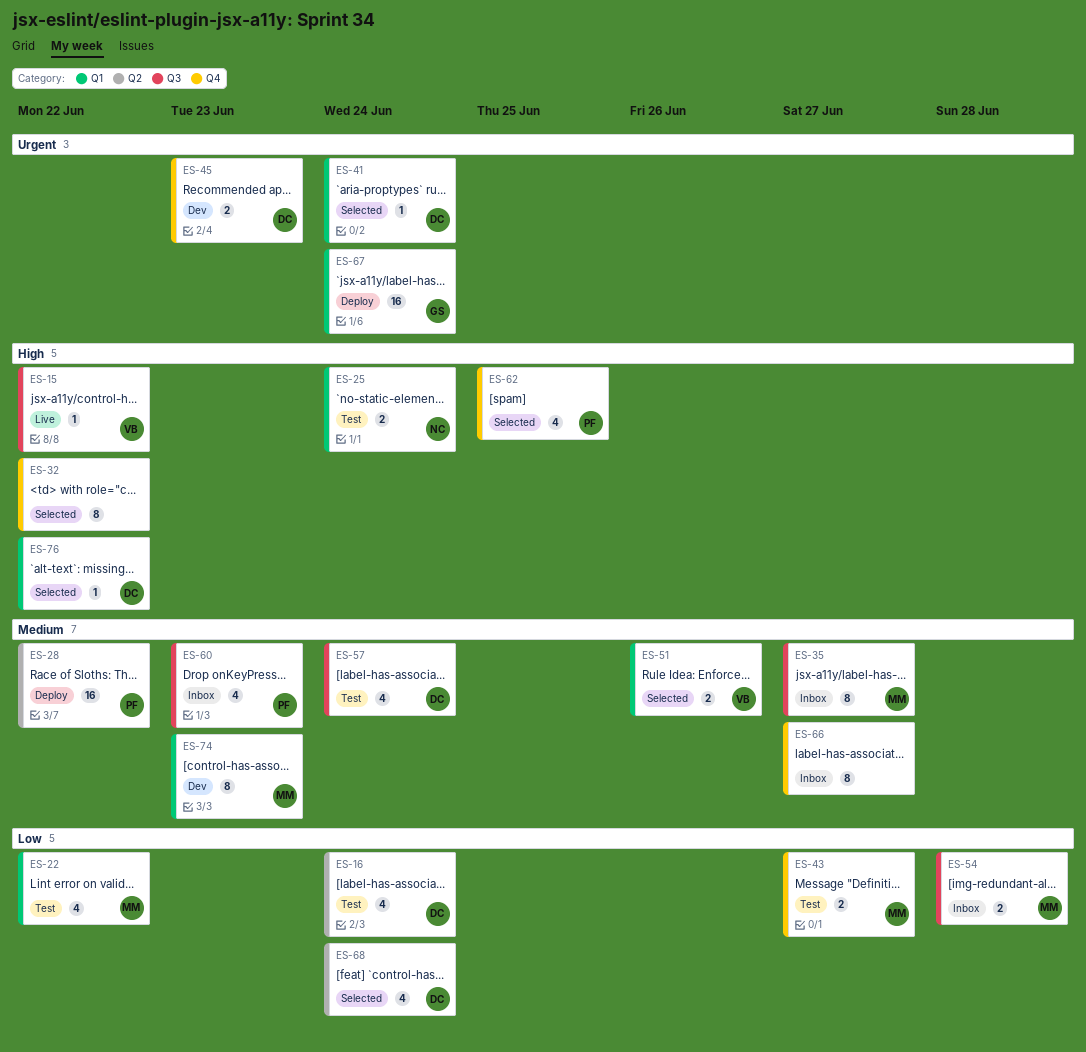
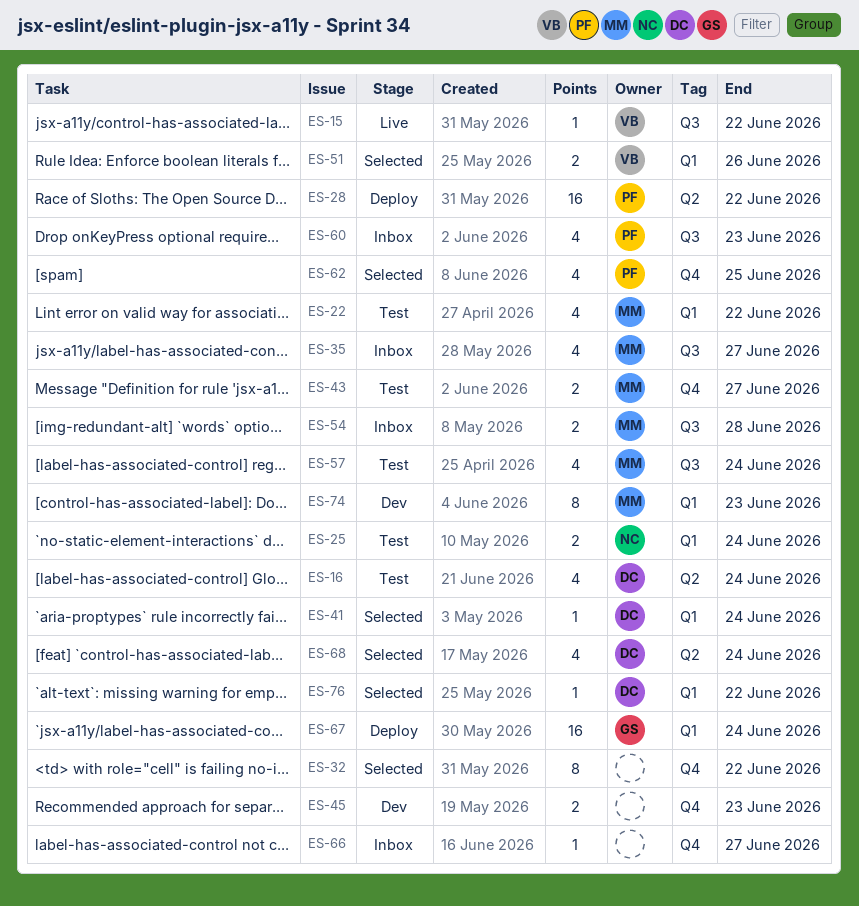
ES-35, estimate: 8 -> 4
ES-45, owner: DC -> none
ES-57, owner: DC -> MM
ES-66, estimate: 8 -> 1

